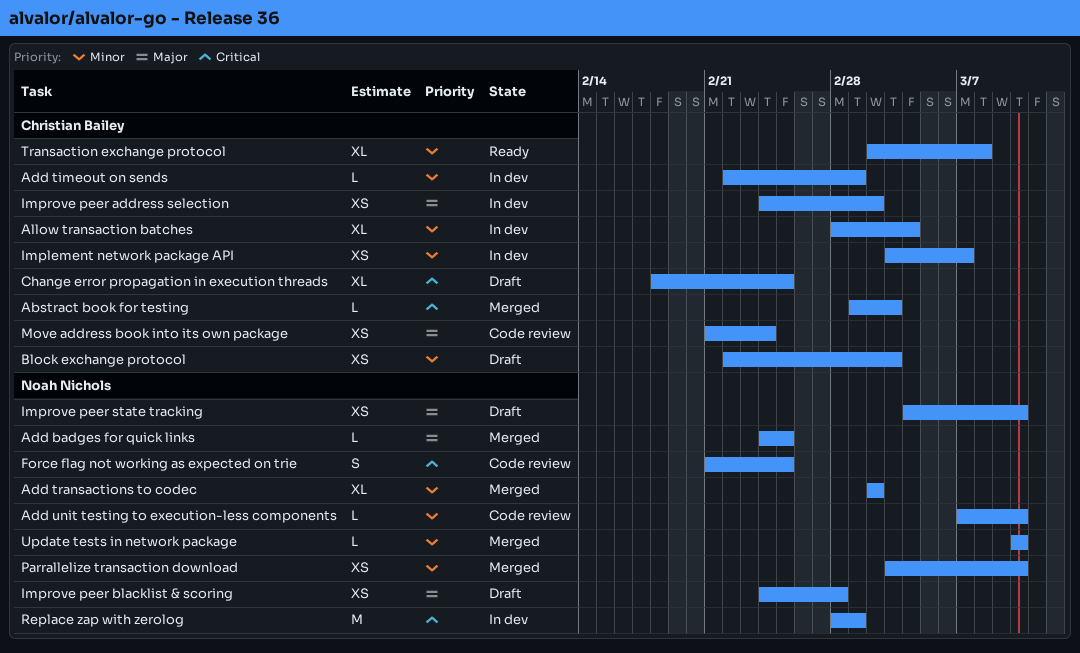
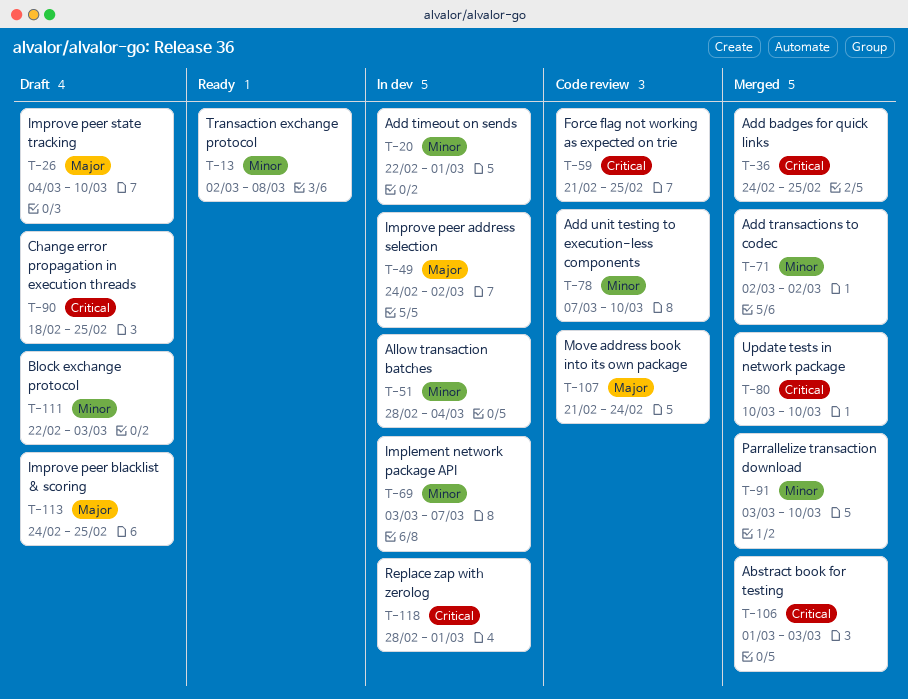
Add badges for quick links, priority: Major -> Critical
Improve peer blacklist & scoring, due: Feb 28 -> Feb 25
Update tests in network package, priority: Minor -> Critical

